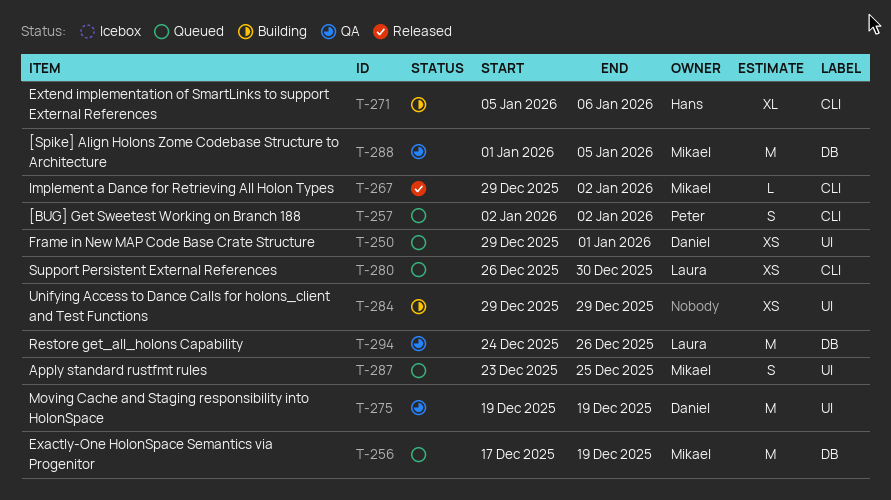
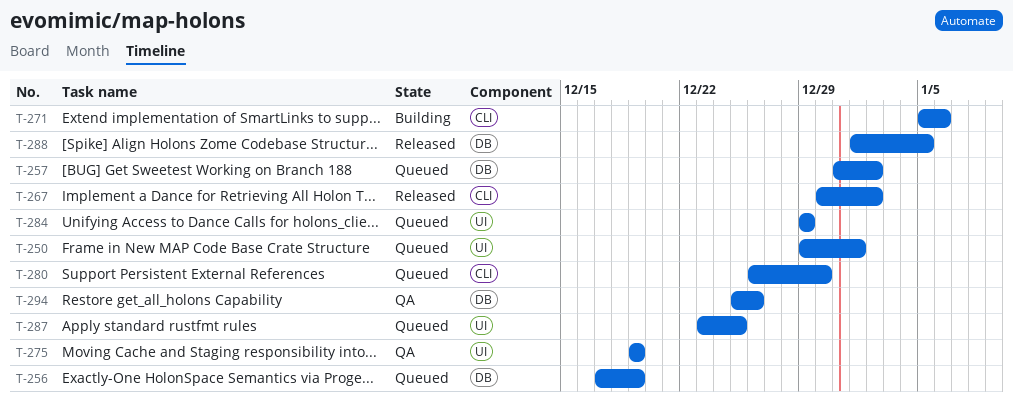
T-257, label: CLI -> DB
T-257, start: Jan 2 -> Dec 31
T-267, start: Dec 29 -> Dec 30
T-284, status: Building -> Queued
T-288, status: QA -> Released
T-294, start: Dec 24 -> Dec 25

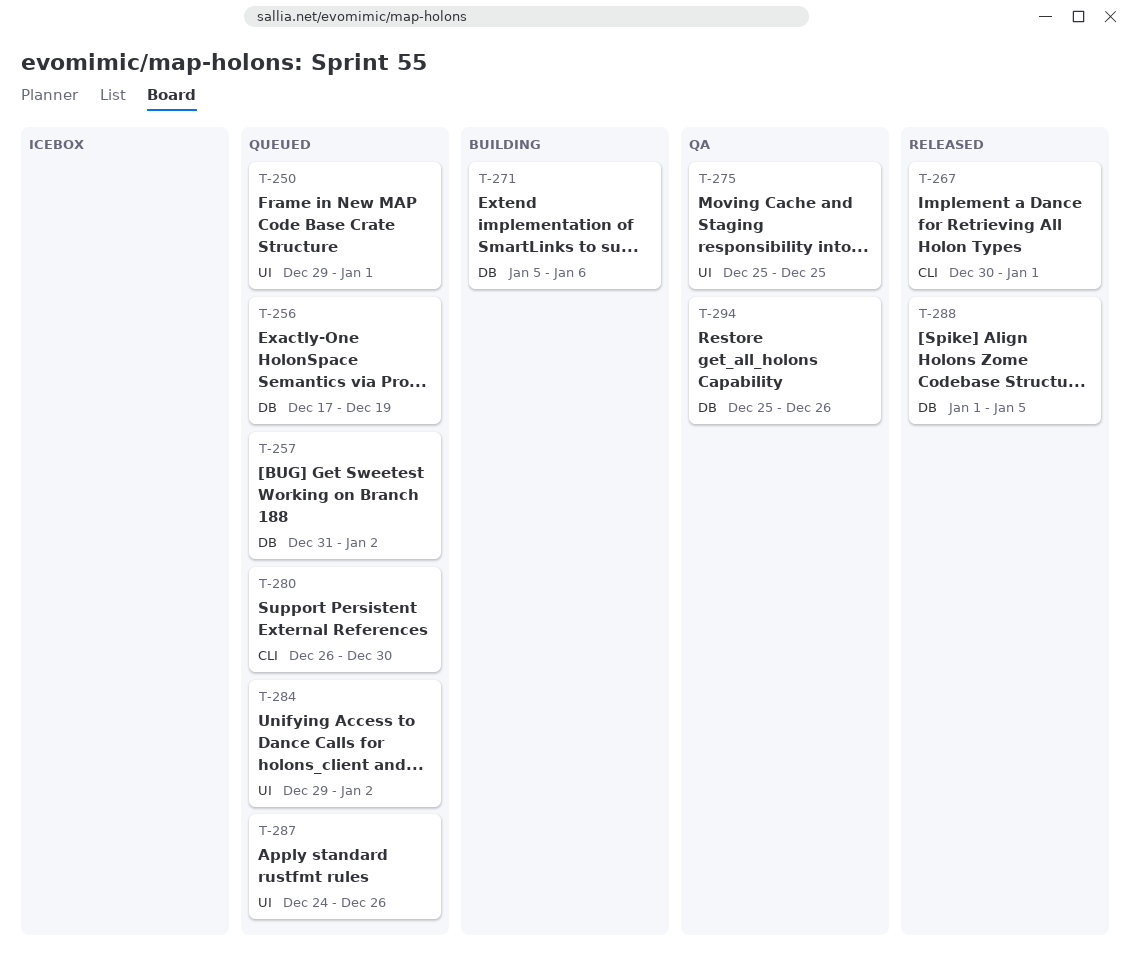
T-267, due: Jan 2 -> Jan 1
T-271, label: CLI -> DB
T-275, start: Dec 19 -> Dec 25
T-275, due: Dec 19 -> Dec 25
T-284, due: Dec 29 -> Jan 2
T-287, start: Dec 23 -> Dec 24
T-287, due: Dec 25 -> Dec 26

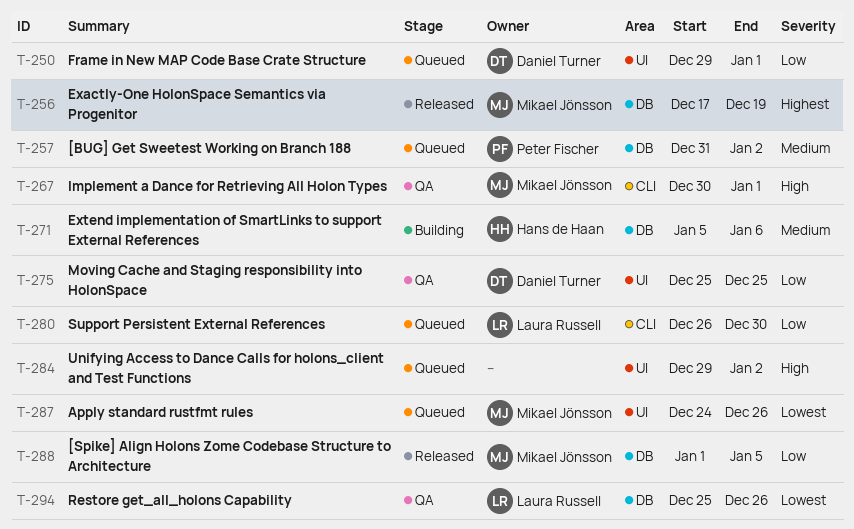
T-256, status: Queued -> Released
T-267, status: Released -> QA

